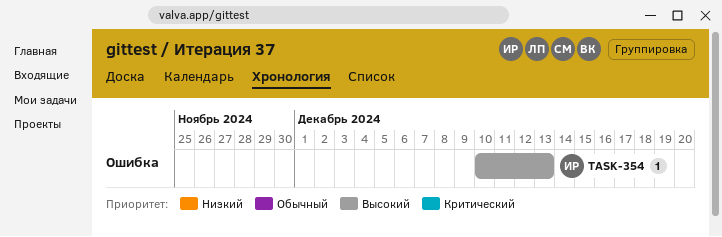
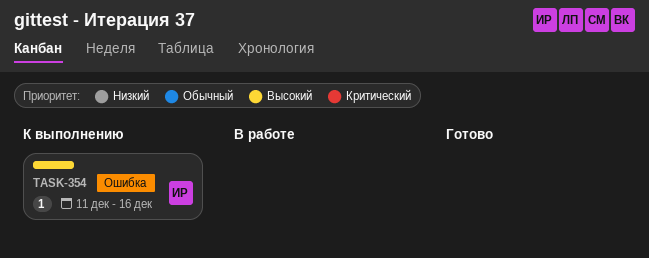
TASK-354, start: Dec 10 -> Dec 11
TASK-354, due: Dec 13 -> Dec 16

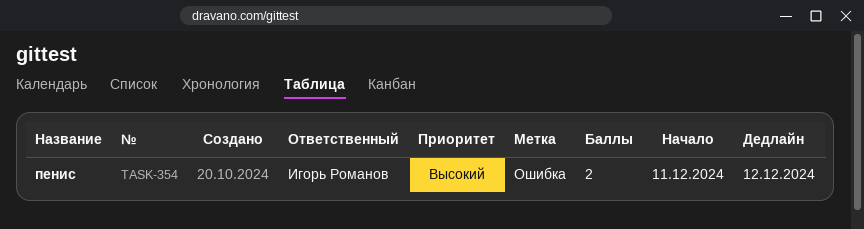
TASK-354, estimate: 1 -> 2
TASK-354, due: Dec 16 -> Dec 12

